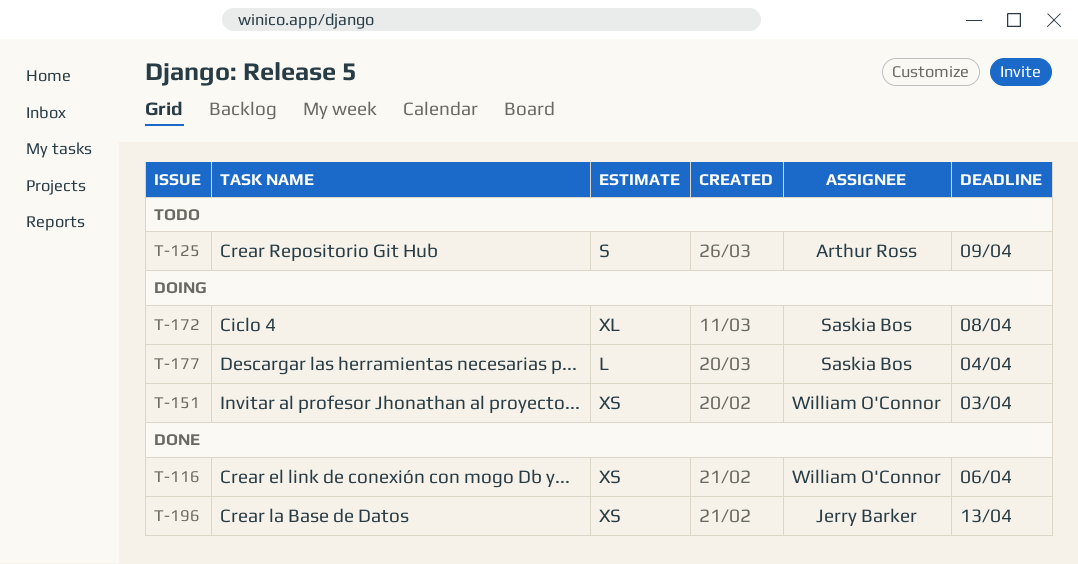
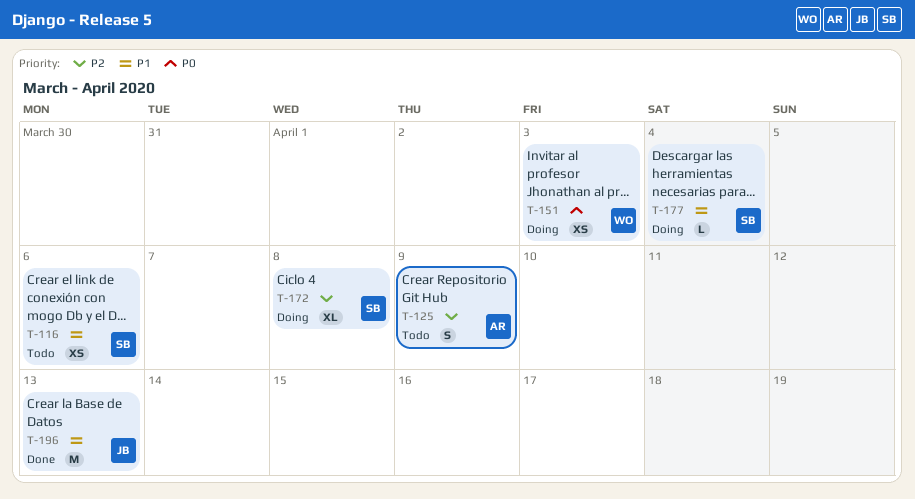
T-116, status: Done -> Todo
T-116, owner: William O'Connor -> Saskia Bos
T-196, estimate: XS -> M

